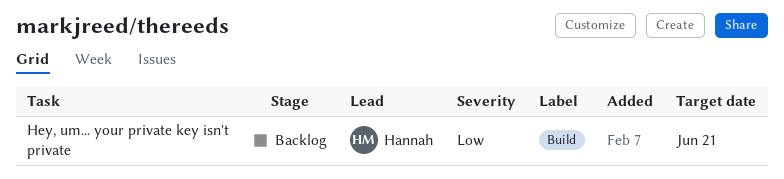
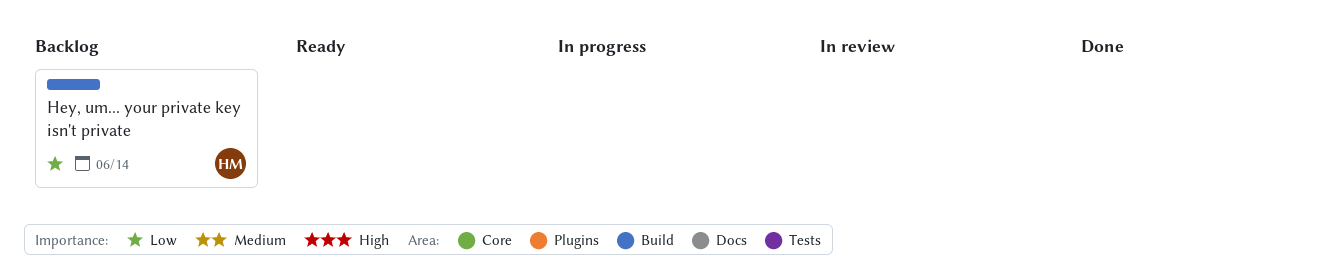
Hey, um... your private key isn't private, due: Jun 21 -> Jun 14

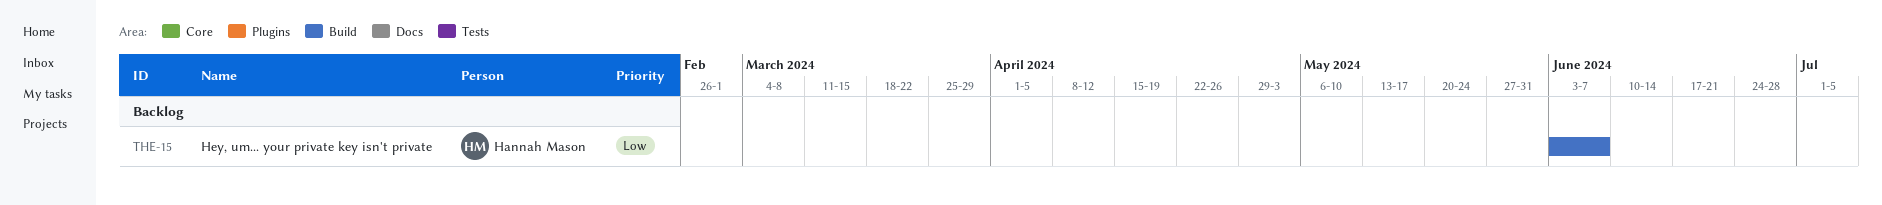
Hey, um... your private key isn't private, due: Jun 14 -> Jun 7

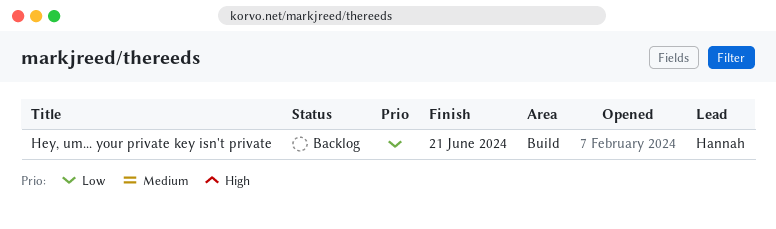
Hey, um... your private key isn't private, due: Jun 7 -> Jun 21

